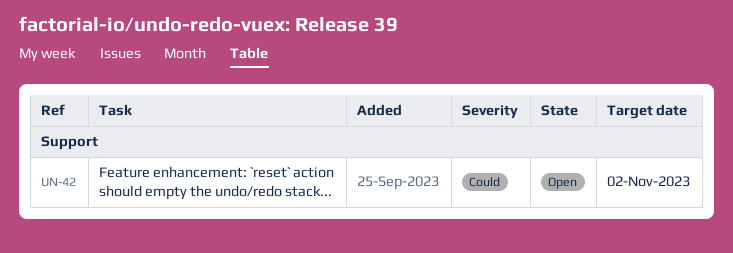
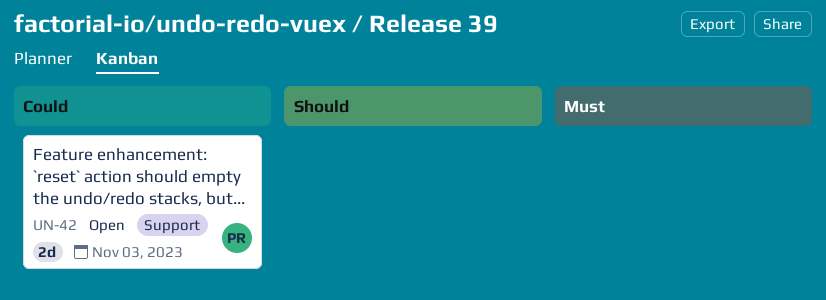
UN-42, due: Nov 2 -> Nov 3

